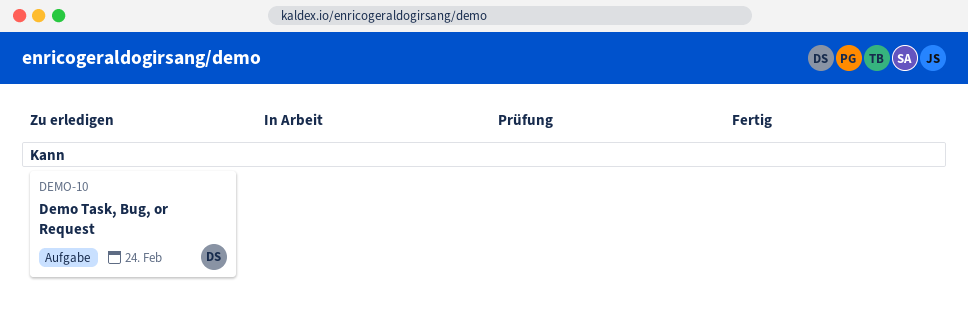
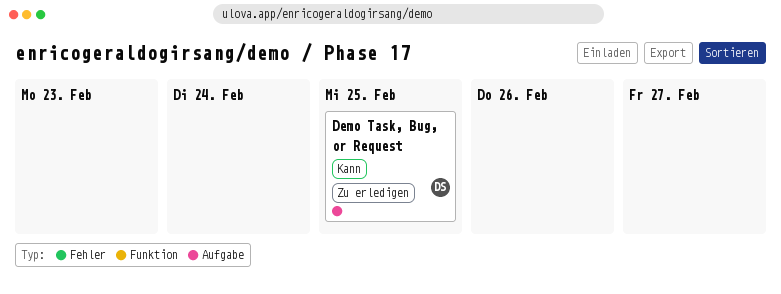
Demo Task, Bug, or Request, due: Feb 24 -> Feb 25

